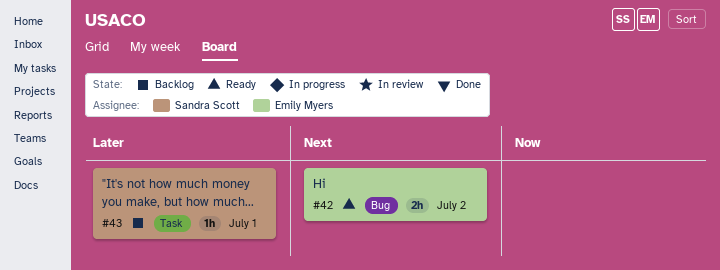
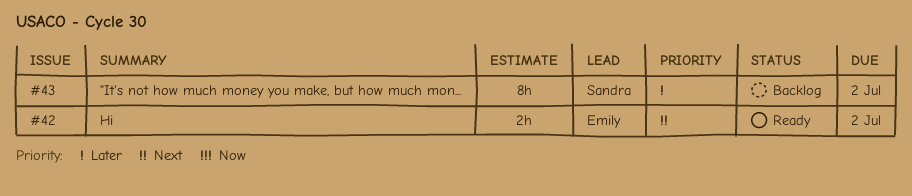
#43, estimate: 1h -> 8h
#43, due: Jul 1 -> Jul 2

